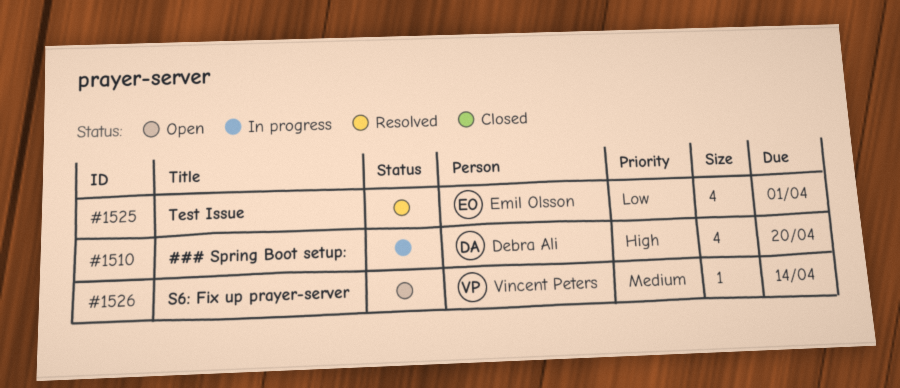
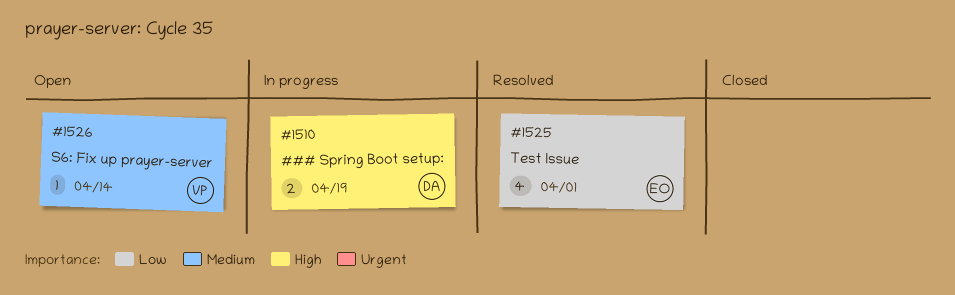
#1510, estimate: 4 -> 2
#1510, due: Apr 20 -> Apr 19

